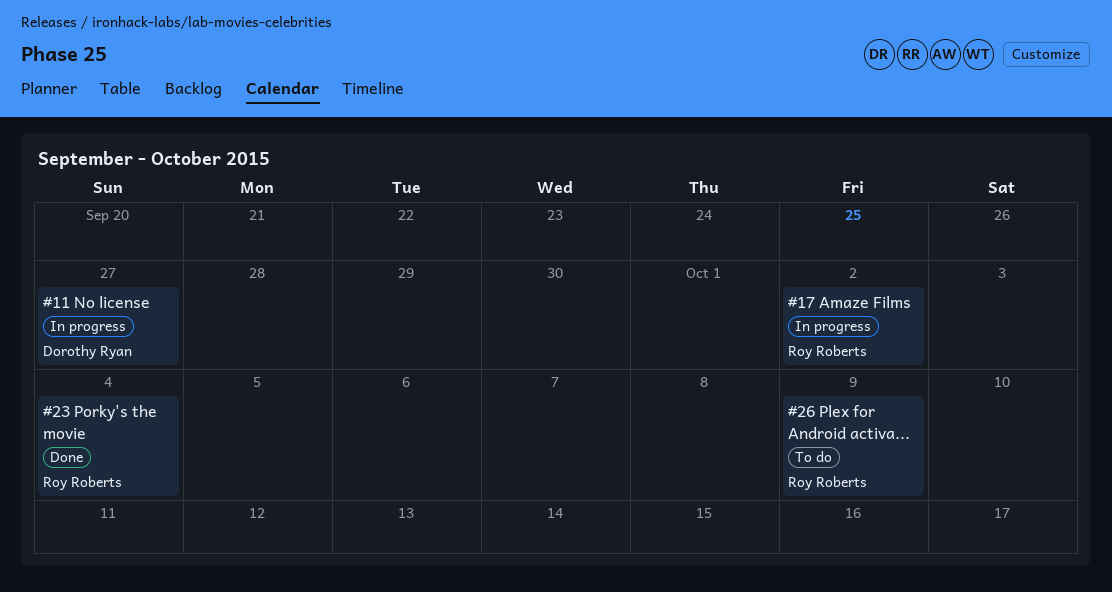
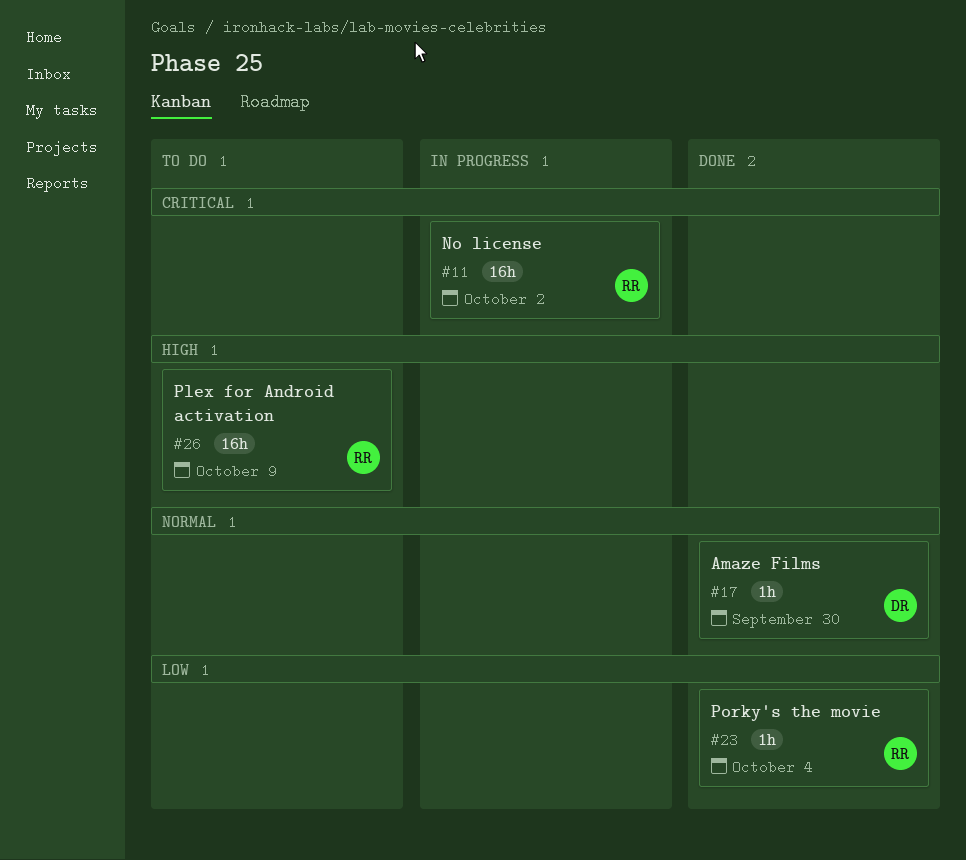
#11, owner: Dorothy Ryan -> Roy Roberts
#11, due: Sep 27 -> Oct 2
#17, status: In progress -> Done
#17, owner: Roy Roberts -> Dorothy Ryan
#17, due: Oct 2 -> Sep 30

